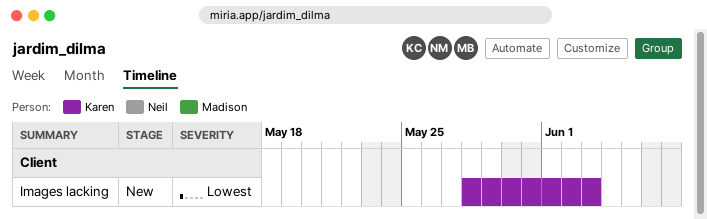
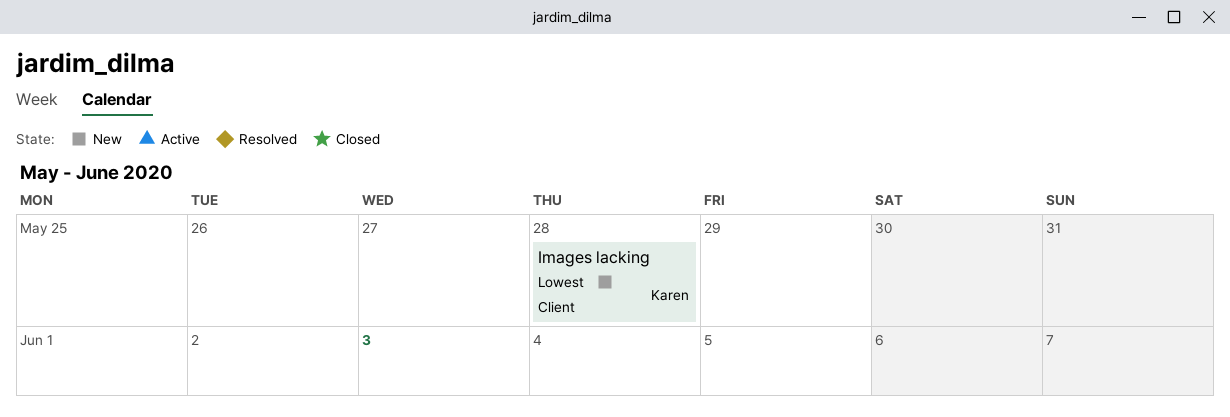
Images lacking, due: Jun 3 -> May 28

